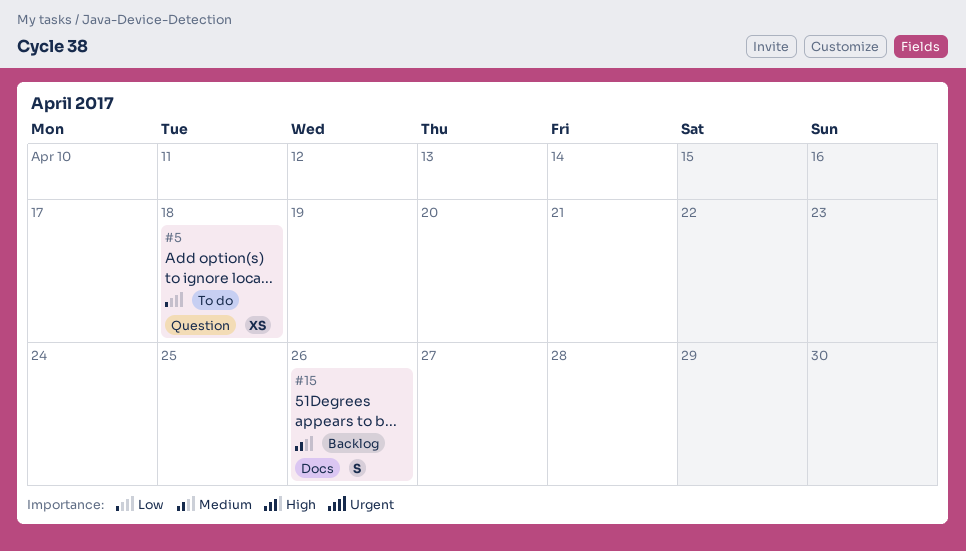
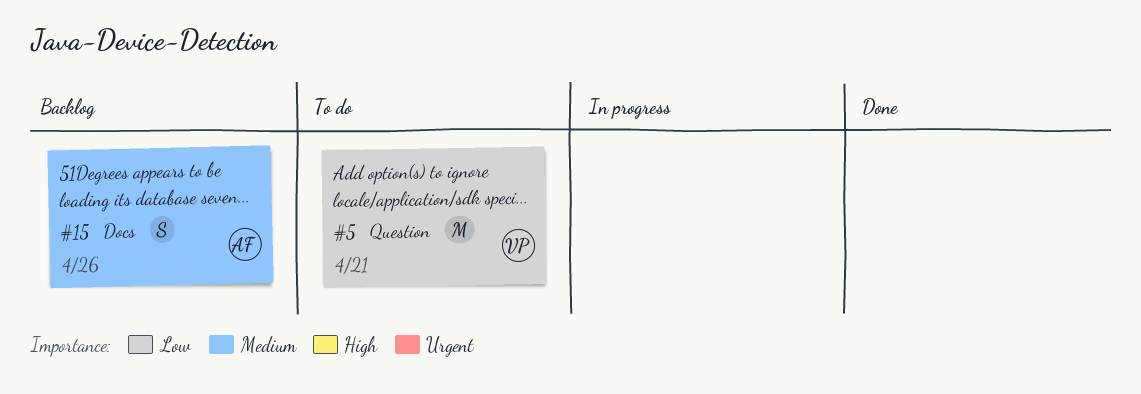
#5, estimate: XS -> M
#5, due: Apr 18 -> Apr 21

